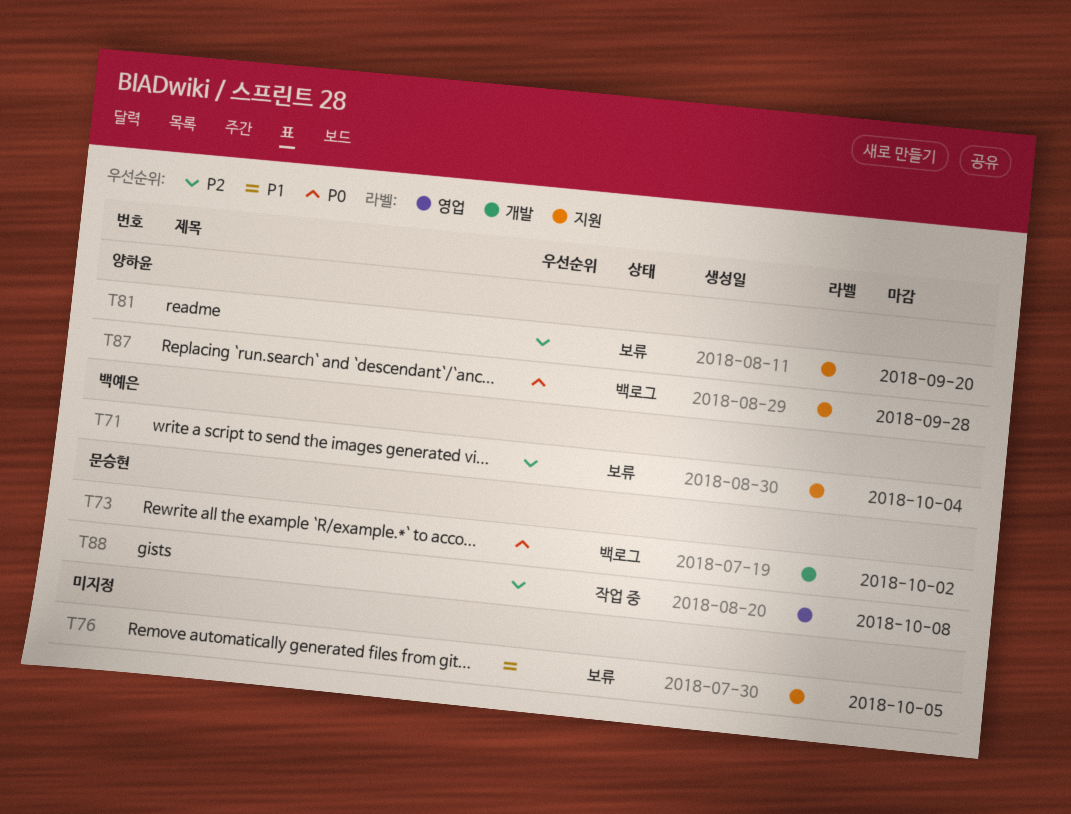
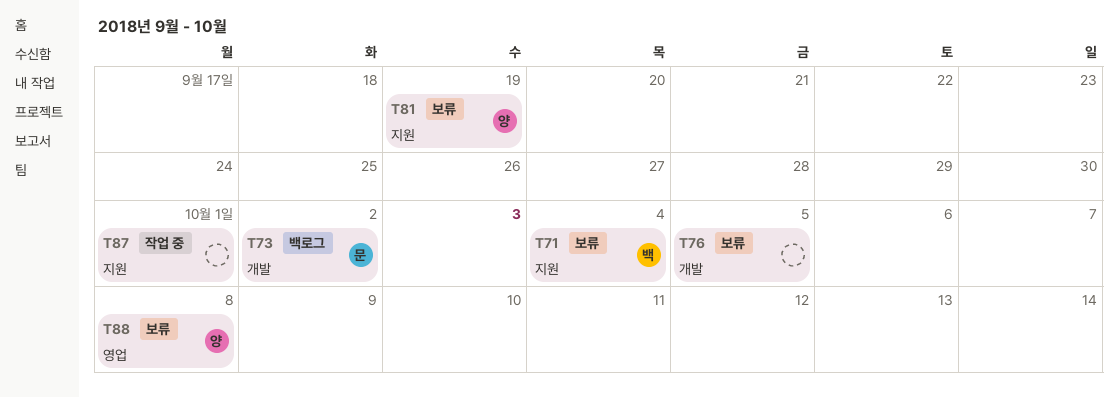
T76, label: 지원 -> 개발
T81, due: Sep 20 -> Sep 19
T87, status: 백로그 -> 작업 중
T87, owner: 양하윤 -> none
T87, due: Sep 28 -> Oct 1
T88, status: 작업 중 -> 보류
T88, owner: 문승현 -> 양하윤

